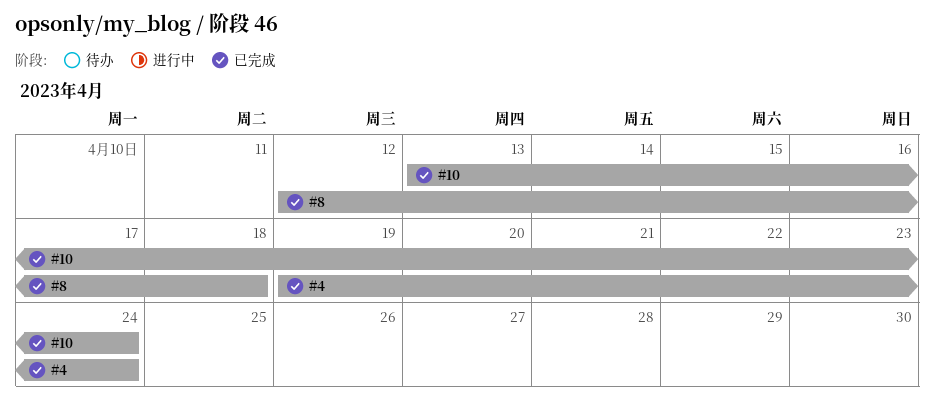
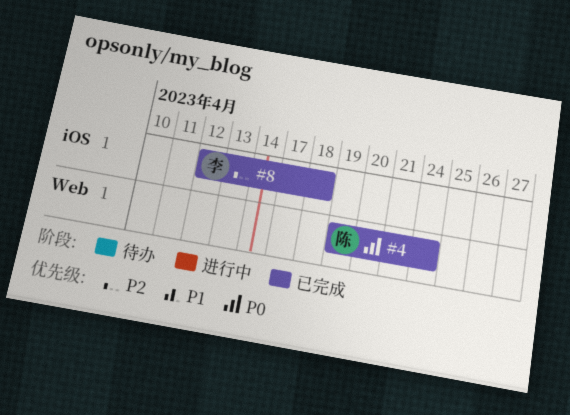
#10: present -> none

